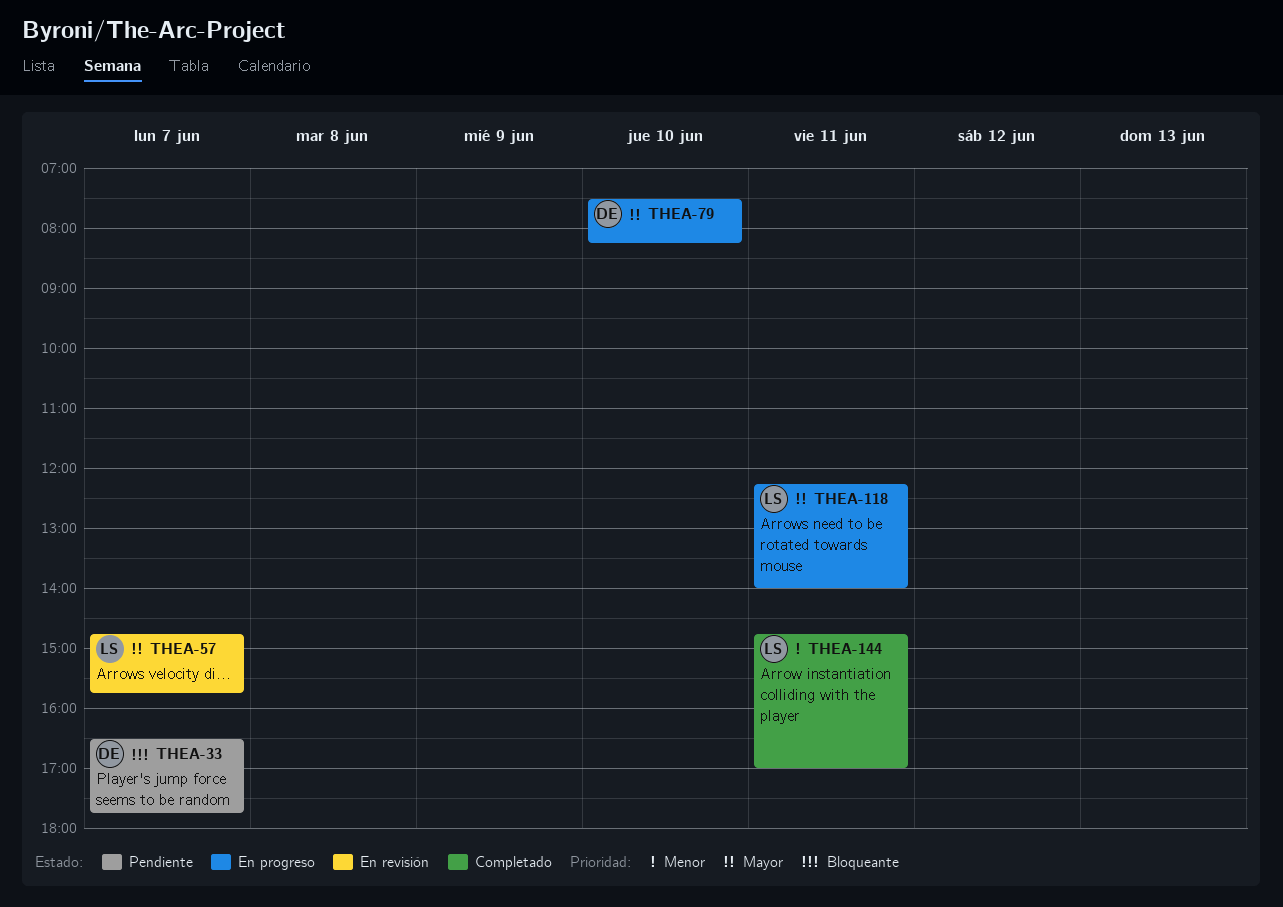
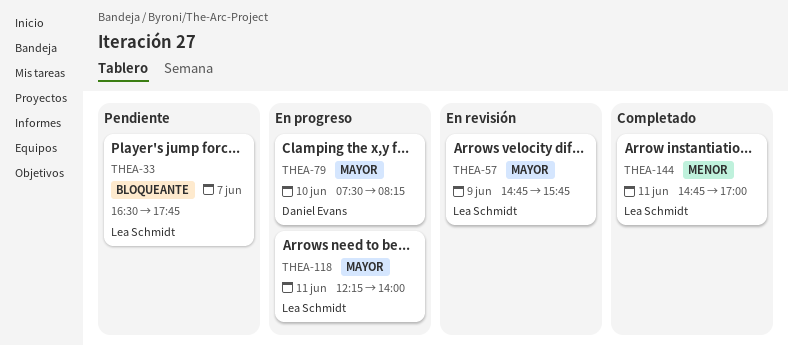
THEA-33, owner: Daniel Evans -> Lea Schmidt
THEA-57, day: Jun 7 -> Jun 9

